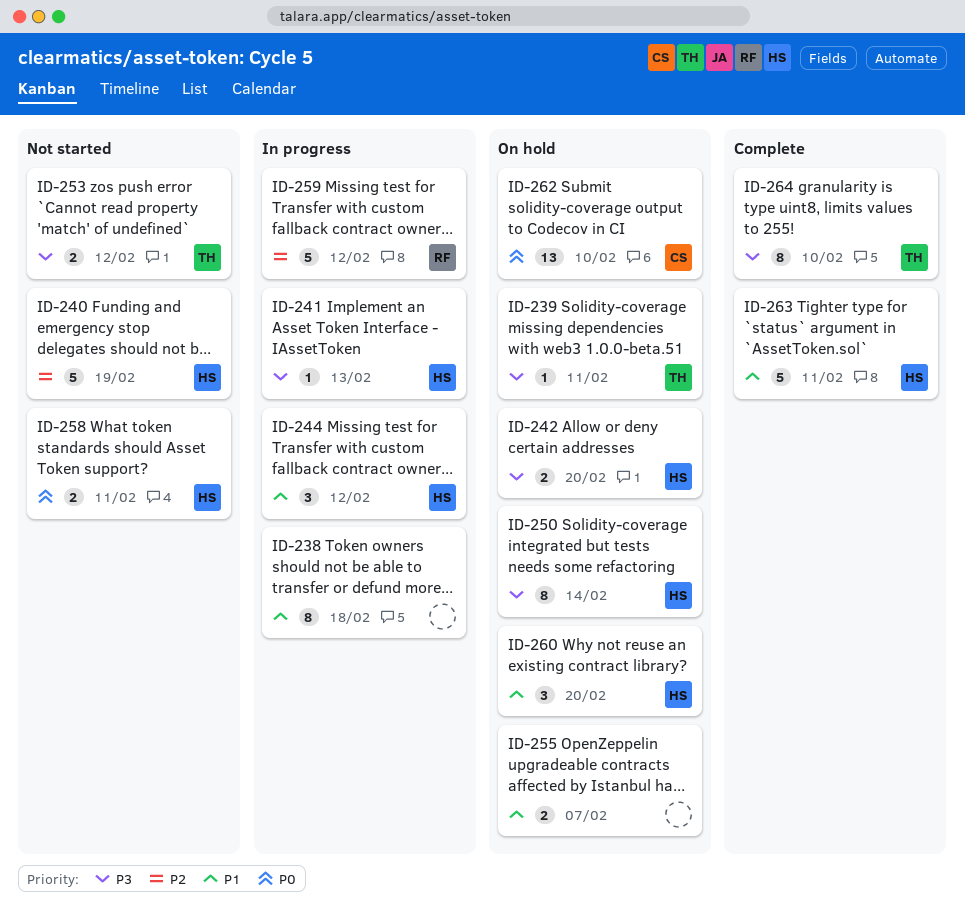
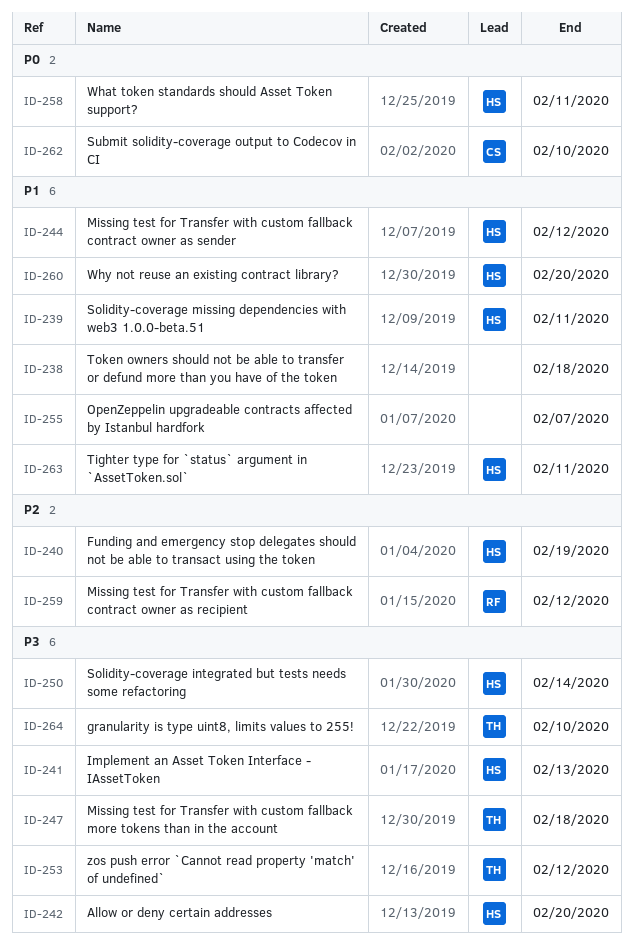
ID-239, owner: TH -> HS
ID-239, priority: P3 -> P1
ID-247: none -> present

